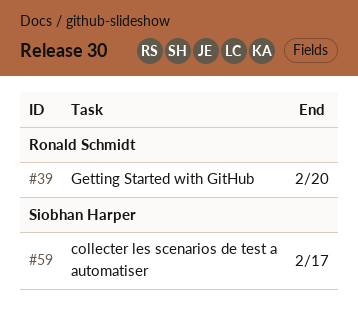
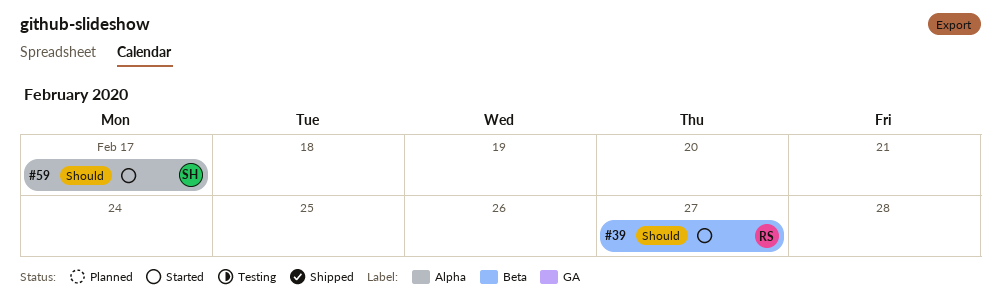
#39, due: Feb 20 -> Feb 27

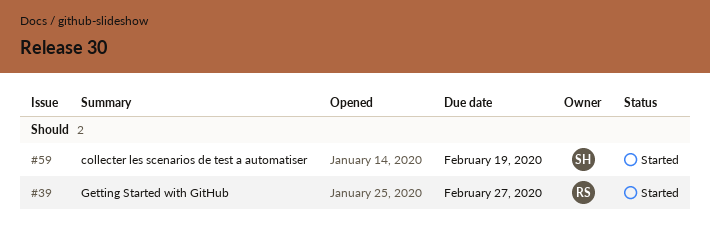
#59, due: Feb 17 -> Feb 19

